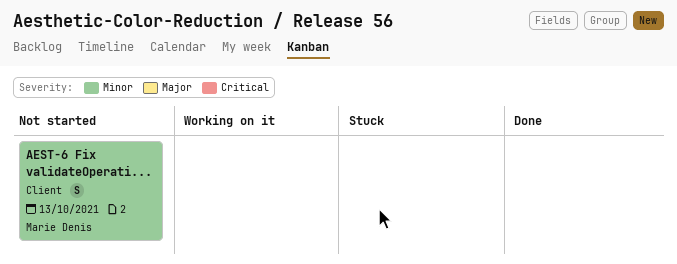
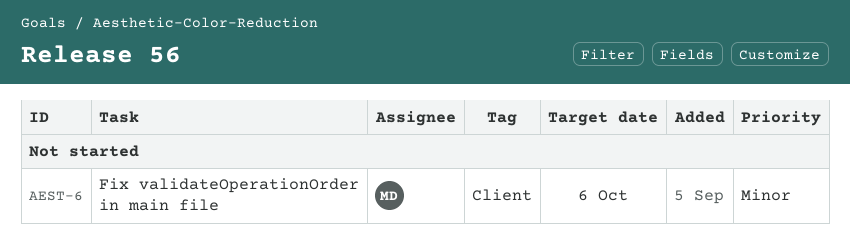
AEST-6, due: Oct 13 -> Oct 6

